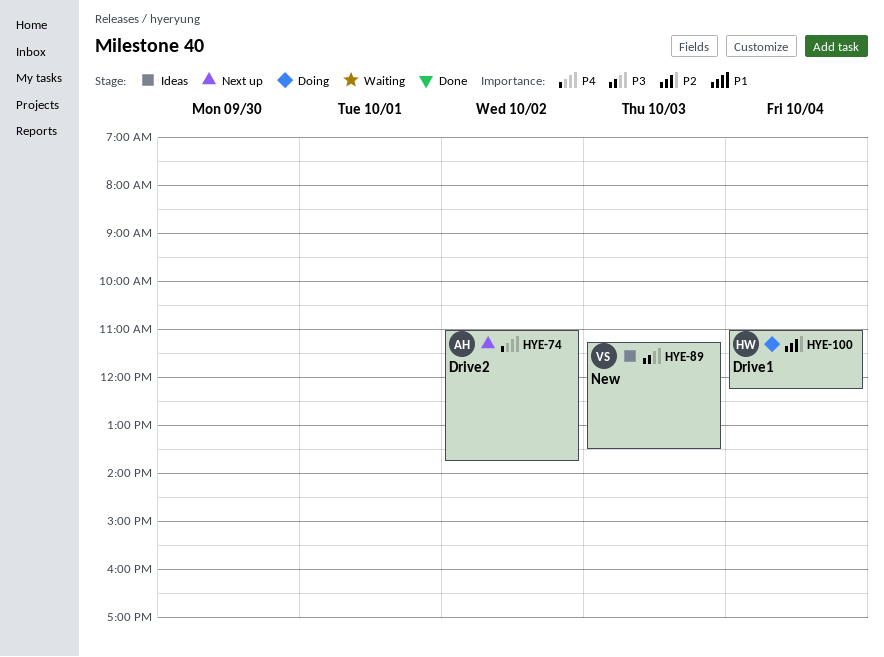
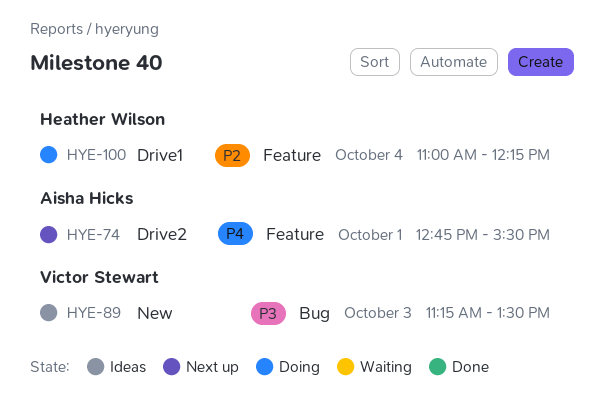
HYE-74, day: Oct 2 -> Oct 1
HYE-74, begins: 11:00 -> 12:45
HYE-74, ends: 13:45 -> 15:30

